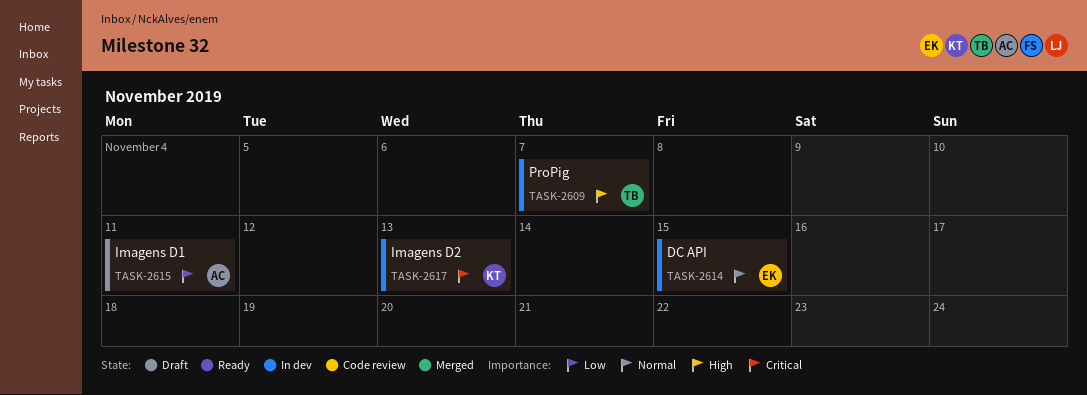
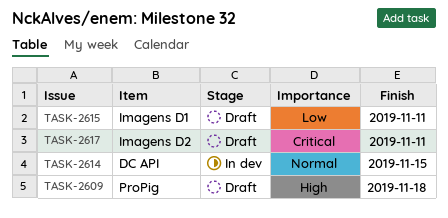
TASK-2609, status: In dev -> Draft
TASK-2609, due: Nov 7 -> Nov 18
TASK-2617, status: In dev -> Draft
TASK-2617, due: Nov 13 -> Nov 11

